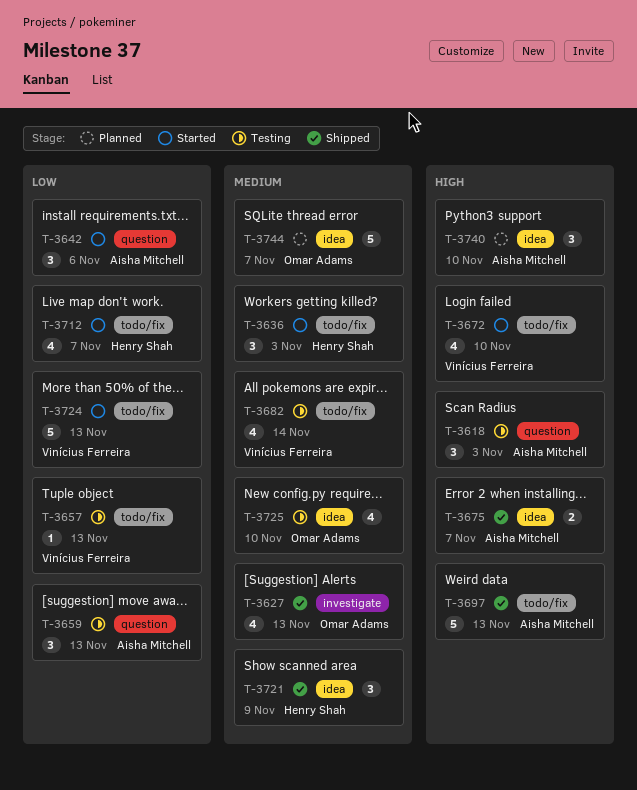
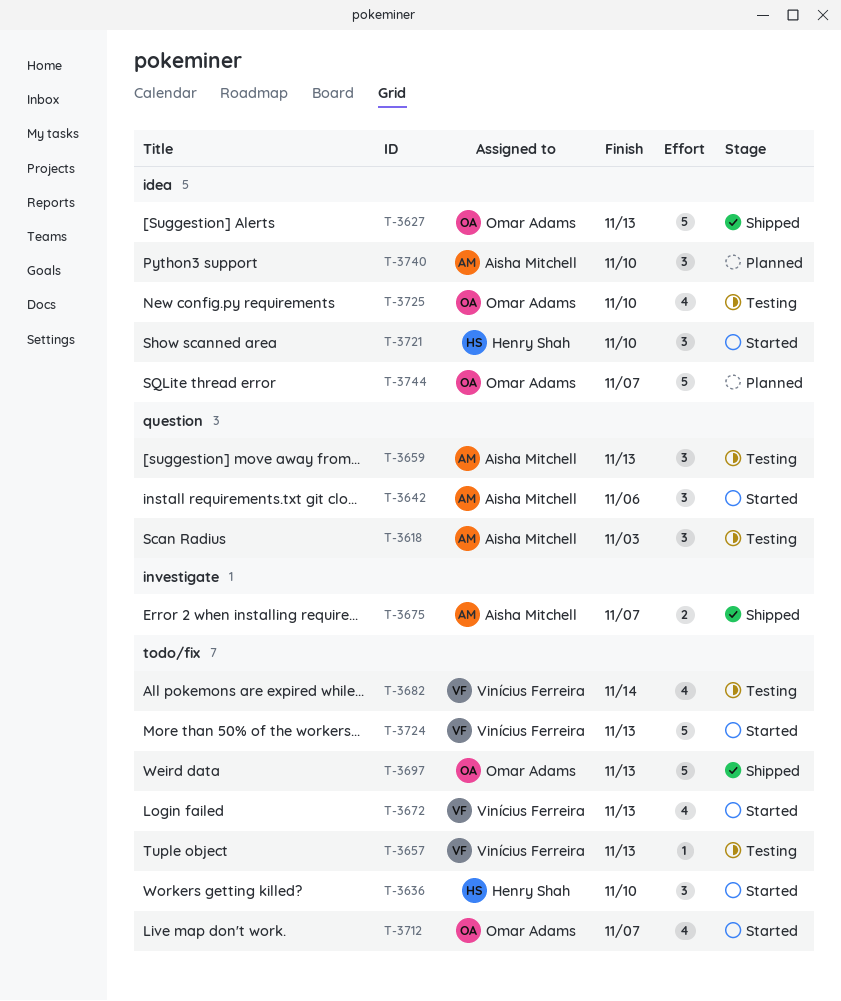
T-3627, label: investigate -> idea
T-3627, estimate: 4 -> 5
T-3636, due: Nov 3 -> Nov 10
T-3672, due: Nov 10 -> Nov 13
T-3675, label: idea -> investigate
T-3697, owner: Aisha Mitchell -> Omar Adams
T-3712, owner: Henry Shah -> Omar Adams
T-3721, status: Shipped -> Started
T-3721, due: Nov 9 -> Nov 10

